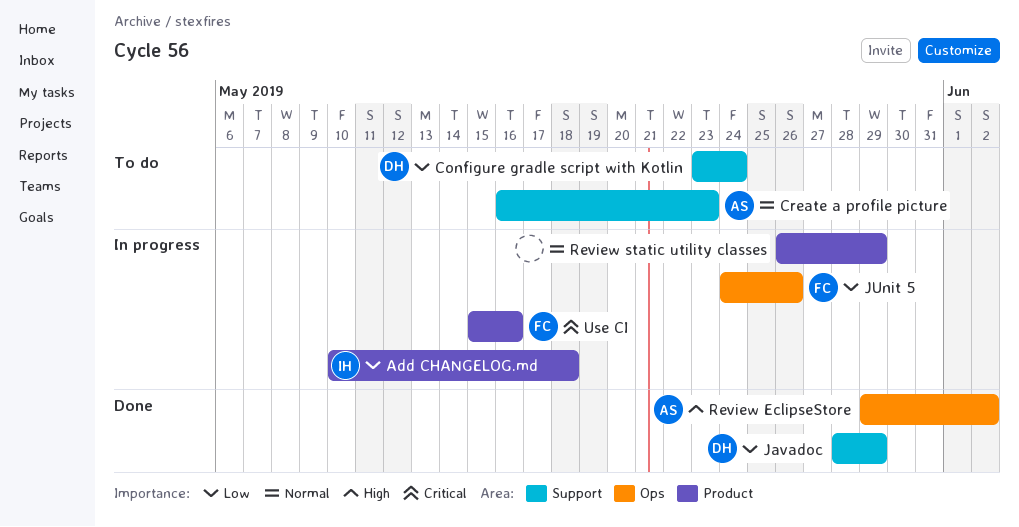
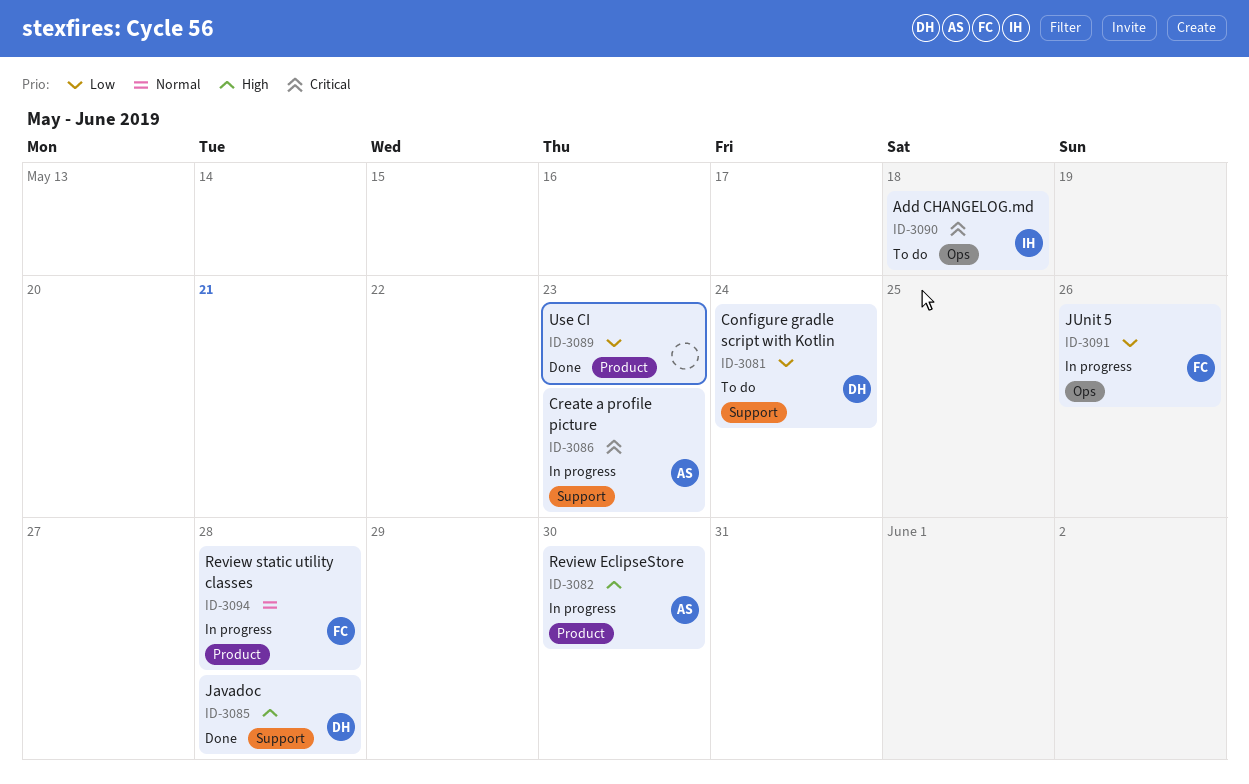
Add CHANGELOG.md, status: In progress -> To do
Add CHANGELOG.md, priority: Low -> Critical
Add CHANGELOG.md, label: Product -> Ops
Create a profile picture, status: To do -> In progress
Create a profile picture, priority: Normal -> Critical
Javadoc, priority: Low -> High
Javadoc, due: May 29 -> May 28
Review EclipseStore, status: Done -> In progress
Review EclipseStore, label: Ops -> Product
Review EclipseStore, due: Jun 2 -> May 30
Review static utility classes, owner: none -> FC
Review static utility classes, due: May 29 -> May 28
Use CI, status: In progress -> Done
Use CI, owner: FC -> none
Use CI, priority: Critical -> Low
Use CI, due: May 16 -> May 23

